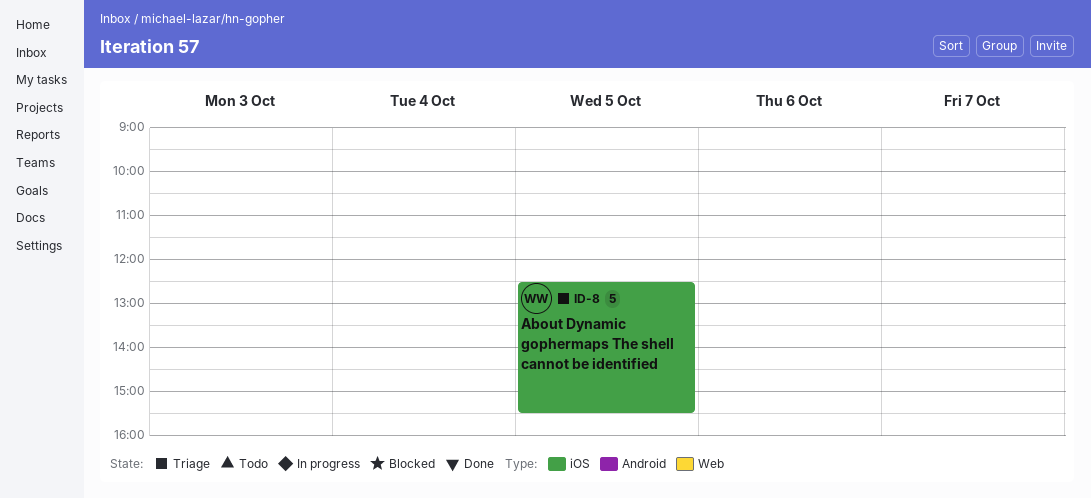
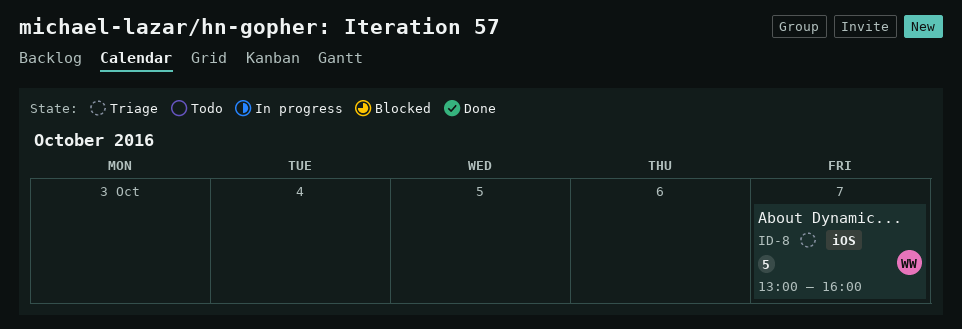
ID-8, day: Oct 5 -> Oct 7
ID-8, begins: 12:30 -> 13:00
ID-8, ends: 15:30 -> 16:00

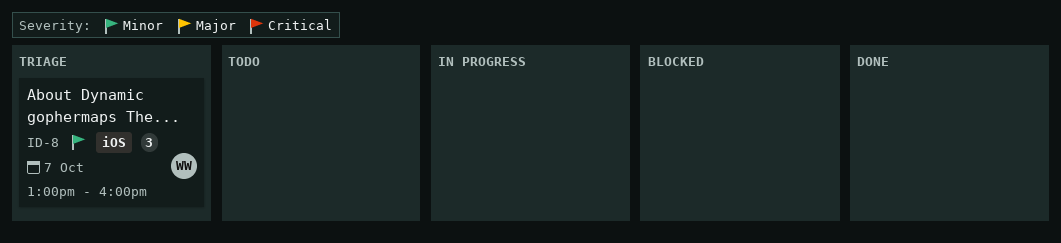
ID-8, estimate: 5 -> 3

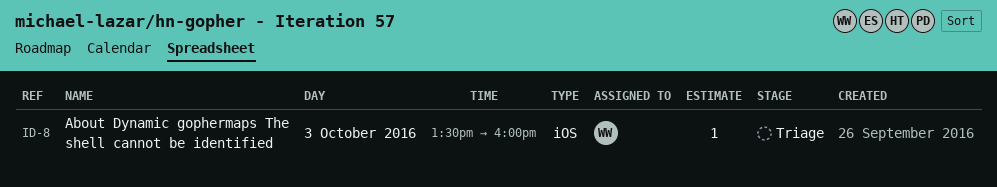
ID-8, estimate: 3 -> 1
ID-8, day: Oct 7 -> Oct 3
ID-8, begins: 13:00 -> 13:30

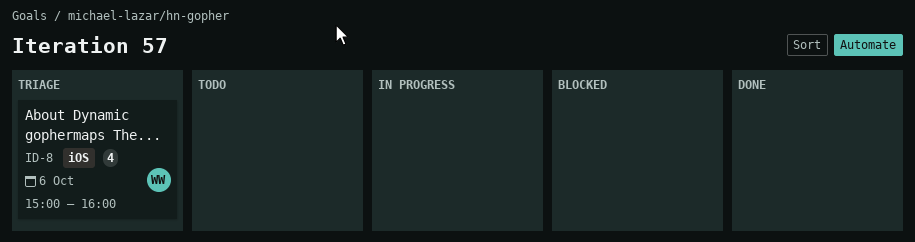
ID-8, estimate: 1 -> 4
ID-8, day: Oct 3 -> Oct 6
ID-8, begins: 13:30 -> 15:00

